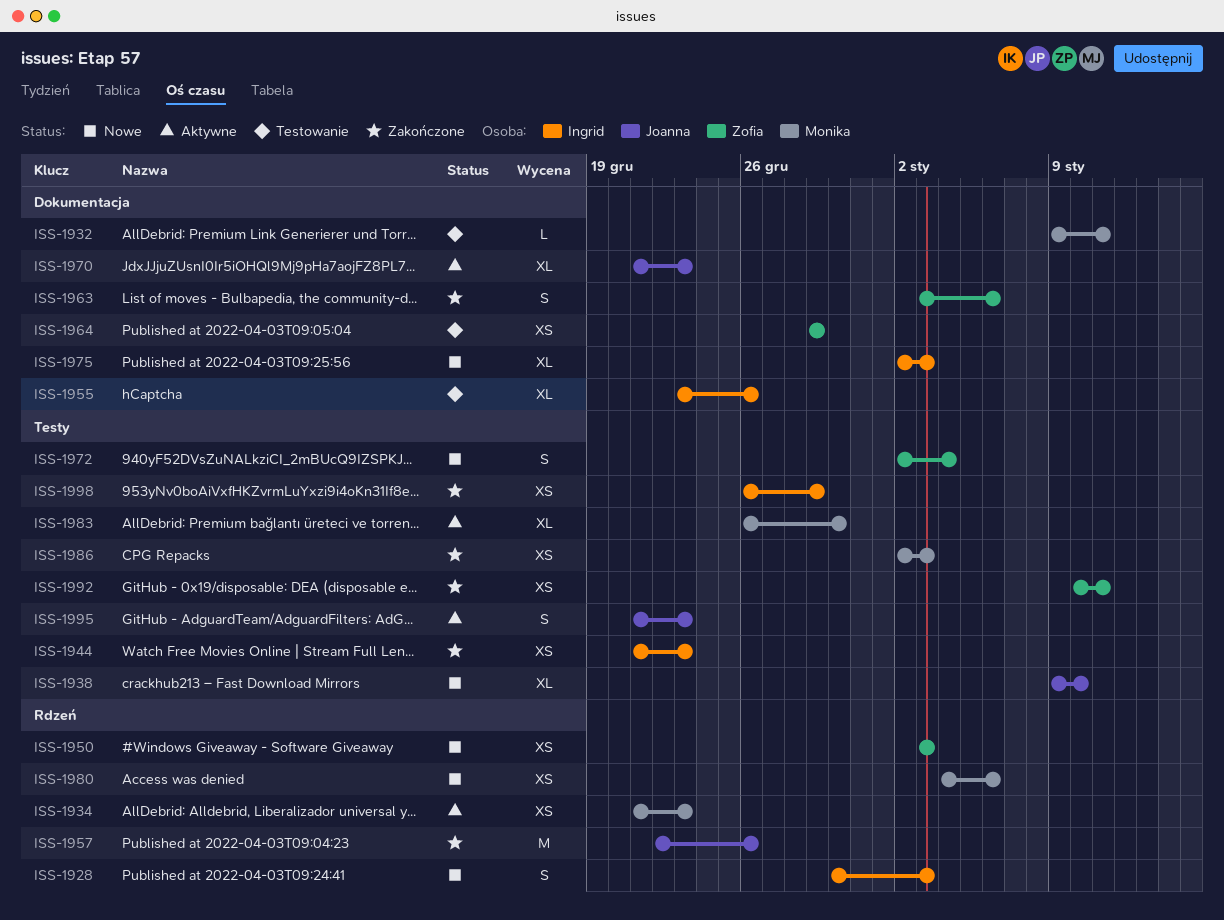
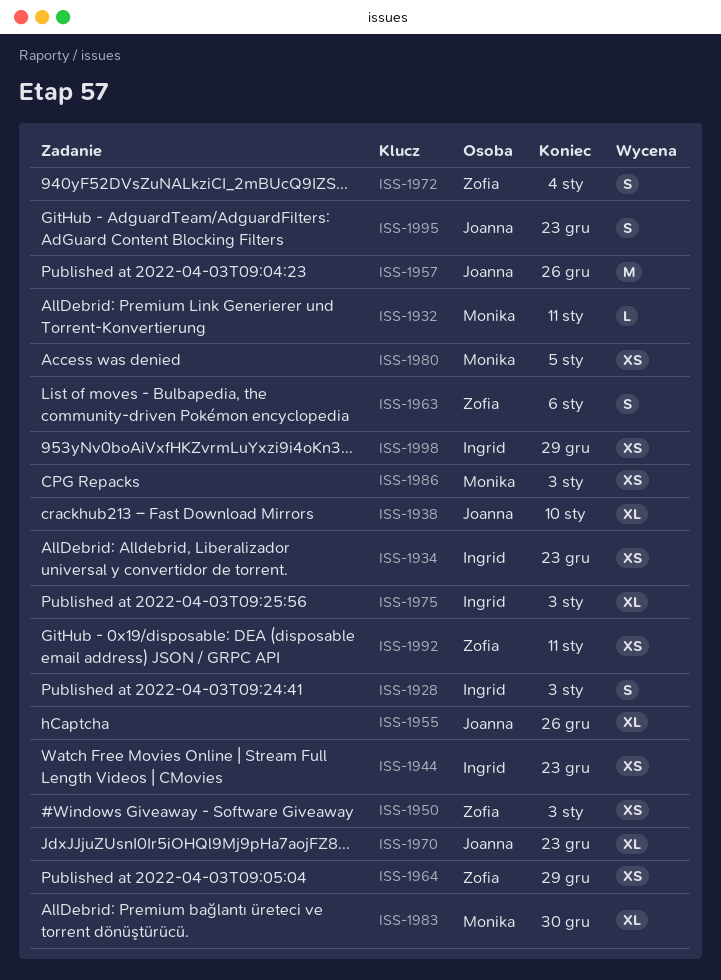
ISS-1934, owner: Monika -> Ingrid
ISS-1955, owner: Ingrid -> Joanna
ISS-1980, due: Jan 6 -> Jan 5

